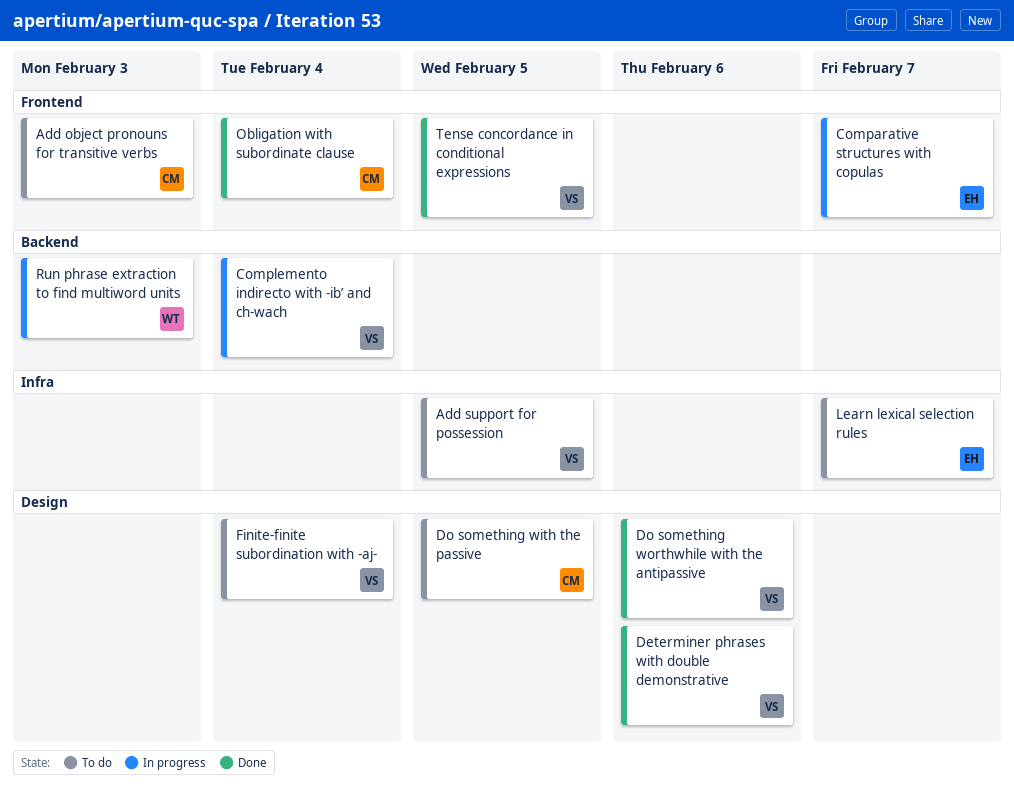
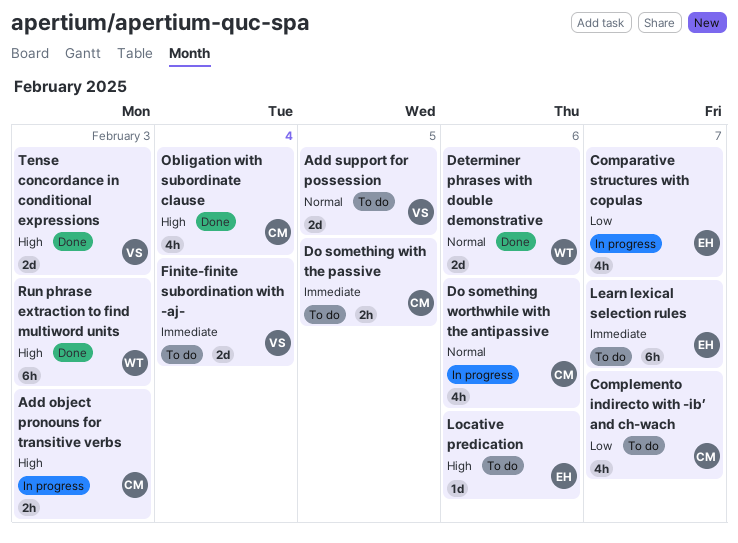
Add object pronouns for transitive verbs, status: To do -> In progress
Complemento indirecto with -ibʼ and ch-wach, status: In progress -> To do
Complemento indirecto with -ibʼ and ch-wach, owner: VS -> CM
Complemento indirecto with -ibʼ and ch-wach, due: Feb 4 -> Feb 7
Determiner phrases with double demonstrative, owner: VS -> WT
Do something worthwhile with the antipassive, status: Done -> In progress
Do something worthwhile with the antipassive, owner: VS -> CM
Locative predication: none -> present
Run phrase extraction to find multiword units, status: In progress -> Done
Tense concordance in conditional expressions, due: Feb 5 -> Feb 3

